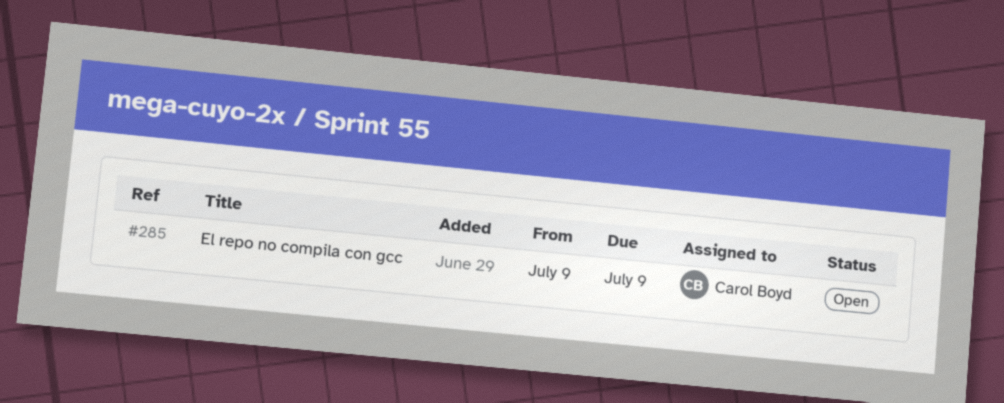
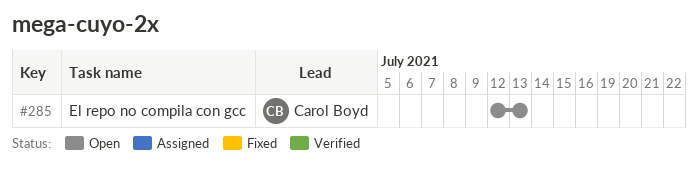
#285, start: Jul 9 -> Jul 12
#285, due: Jul 9 -> Jul 13

